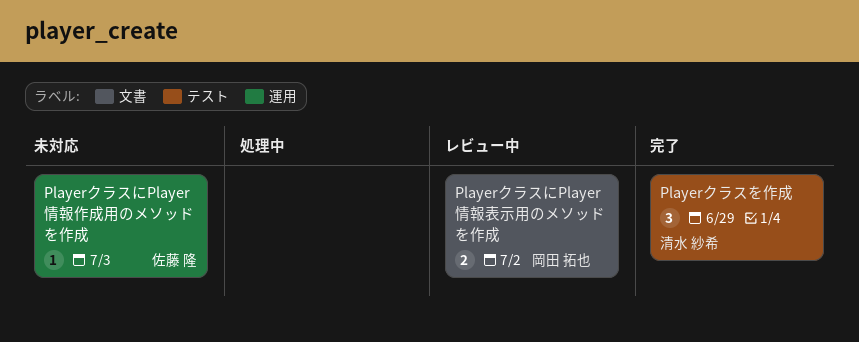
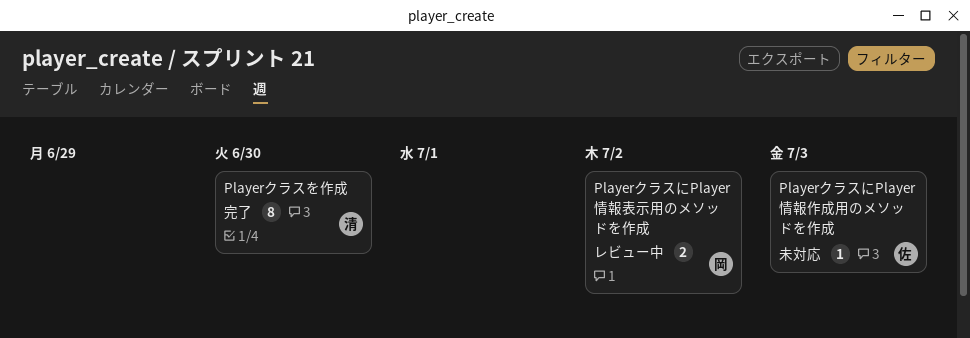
Playerクラスを作成, estimate: 3 -> 8
Playerクラスを作成, due: Jun 29 -> Jun 30

